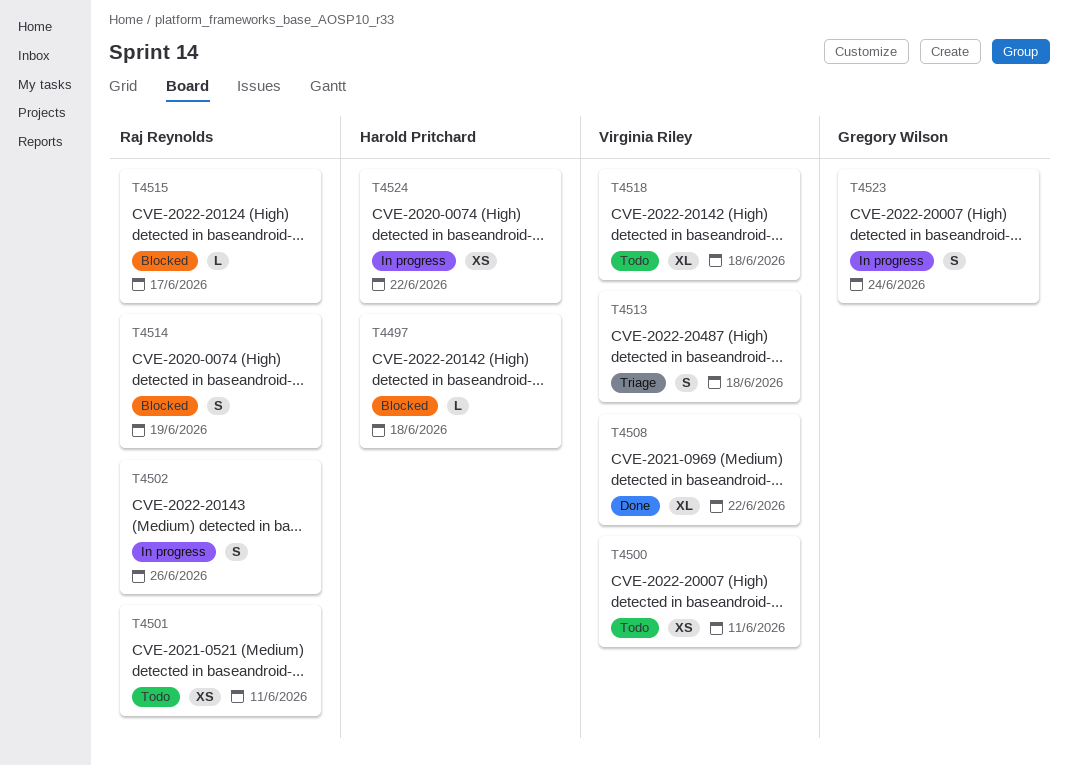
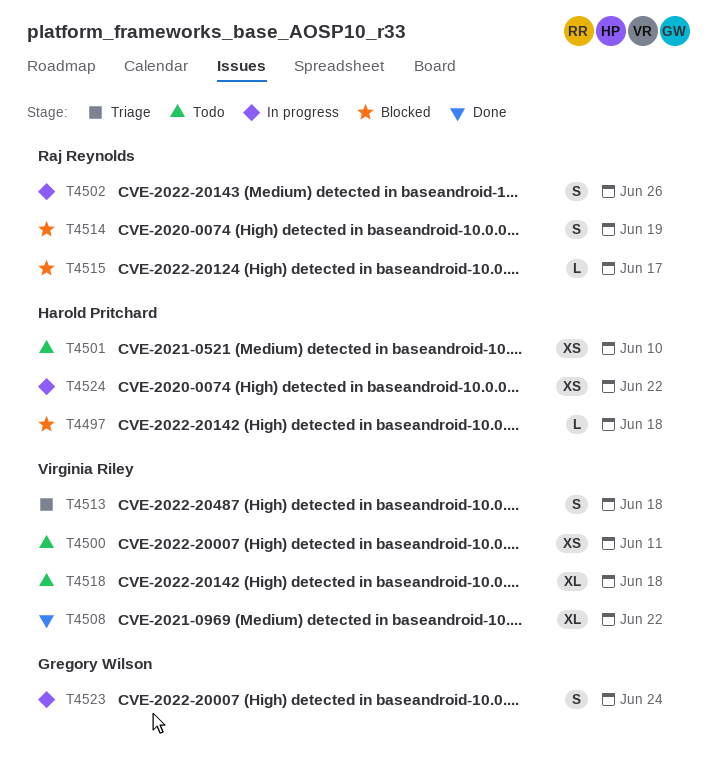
T4501, owner: Raj Reynolds -> Harold Pritchard
T4501, due: Jun 11 -> Jun 10

